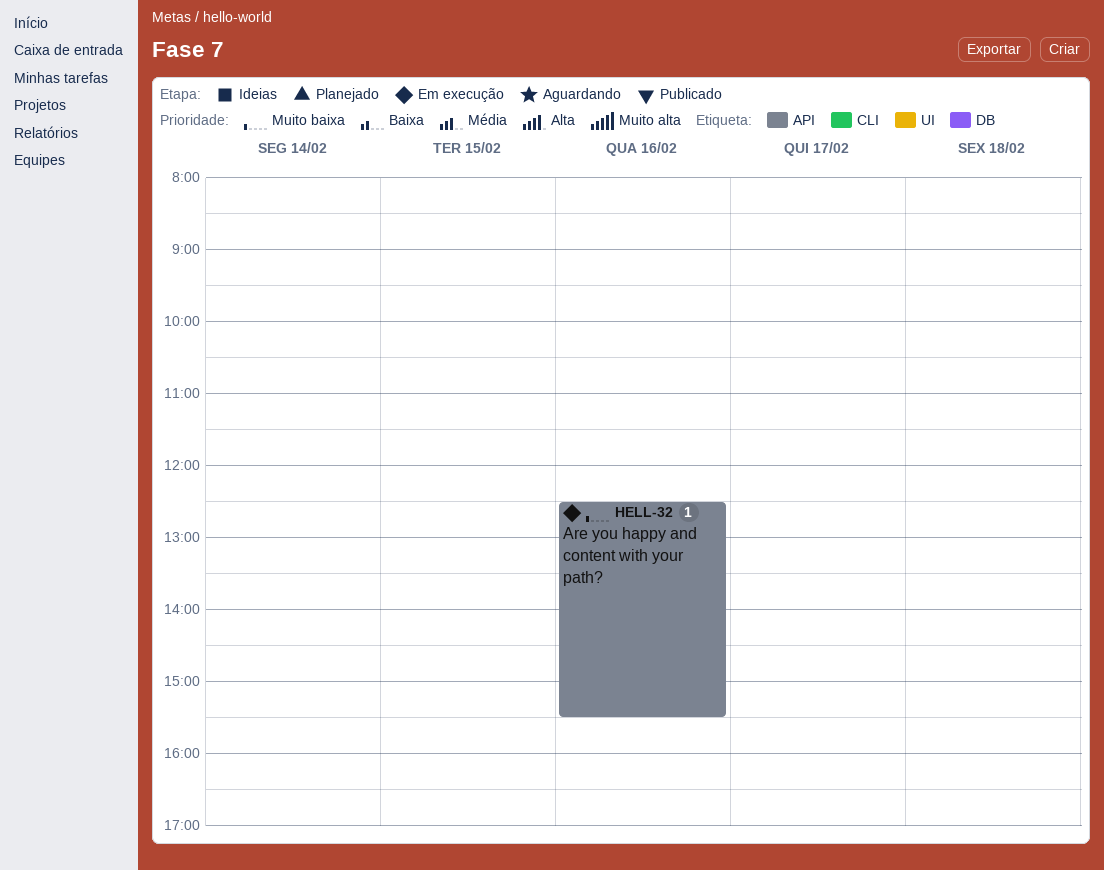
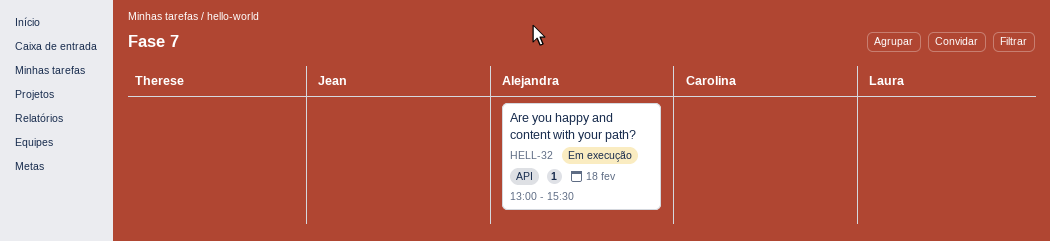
HELL-32, day: Feb 16 -> Feb 18
HELL-32, begins: 12:30 -> 13:00

